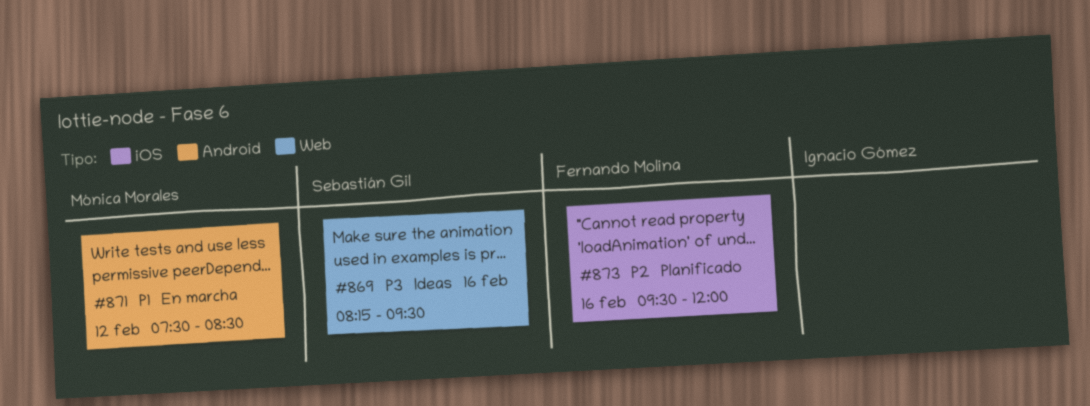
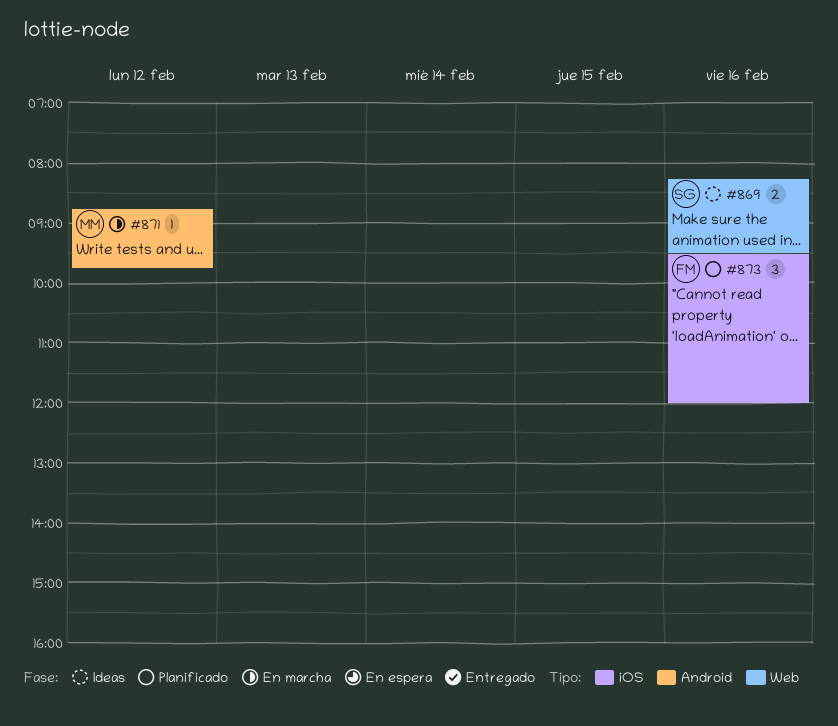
#871, begins: 07:30 -> 08:45
#871, ends: 08:30 -> 09:45

